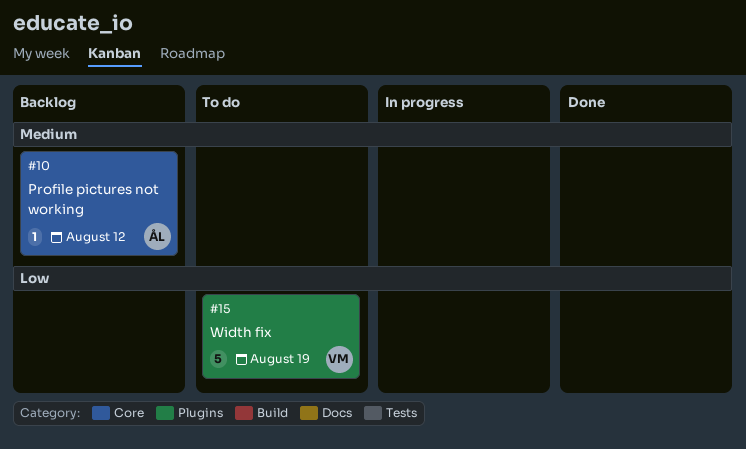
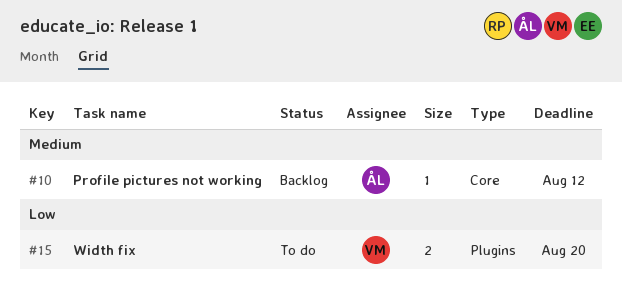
#15, estimate: 5 -> 2
#15, due: Aug 19 -> Aug 20

